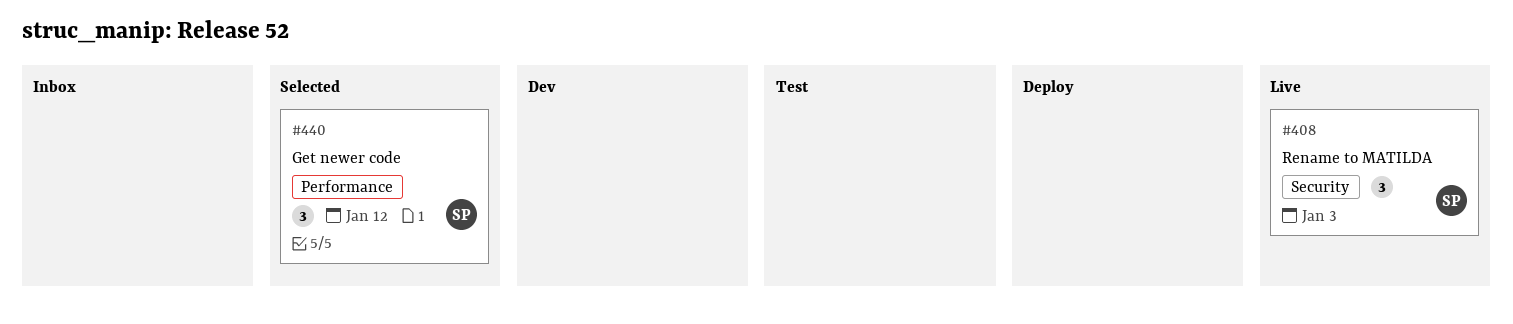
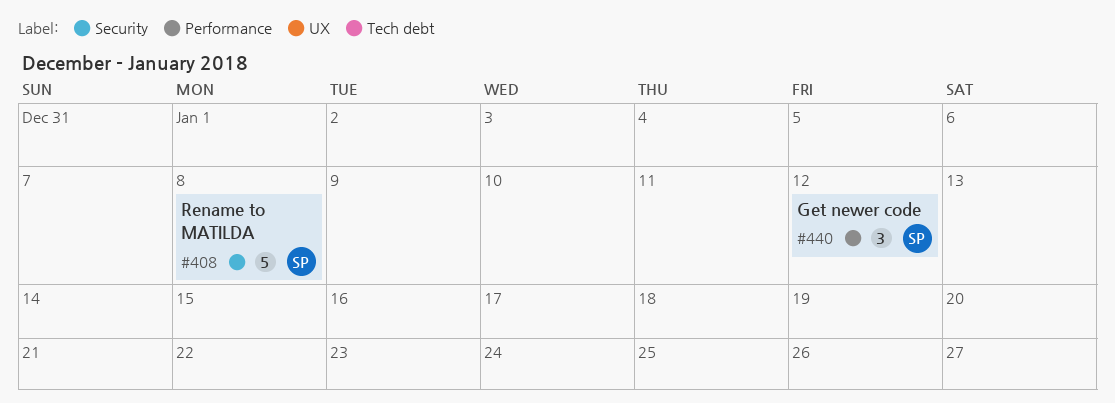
#408, estimate: 3 -> 5
#408, due: Jan 3 -> Jan 8

